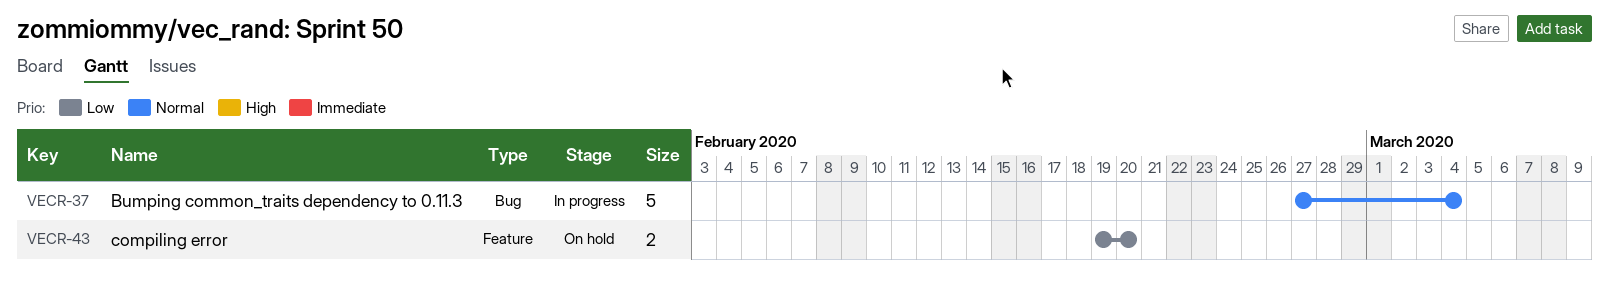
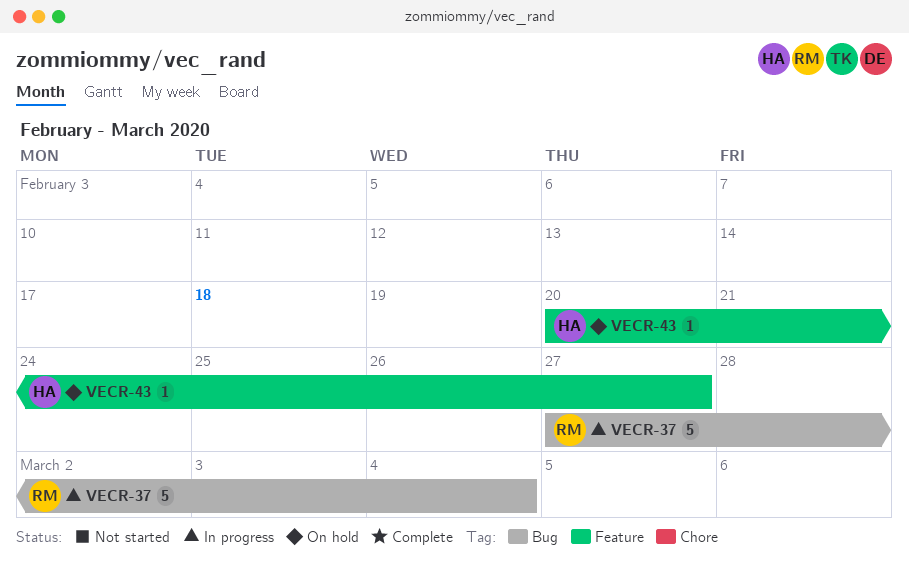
VECR-43, estimate: 2 -> 1
VECR-43, start: Feb 19 -> Feb 20
VECR-43, due: Feb 20 -> Feb 27

